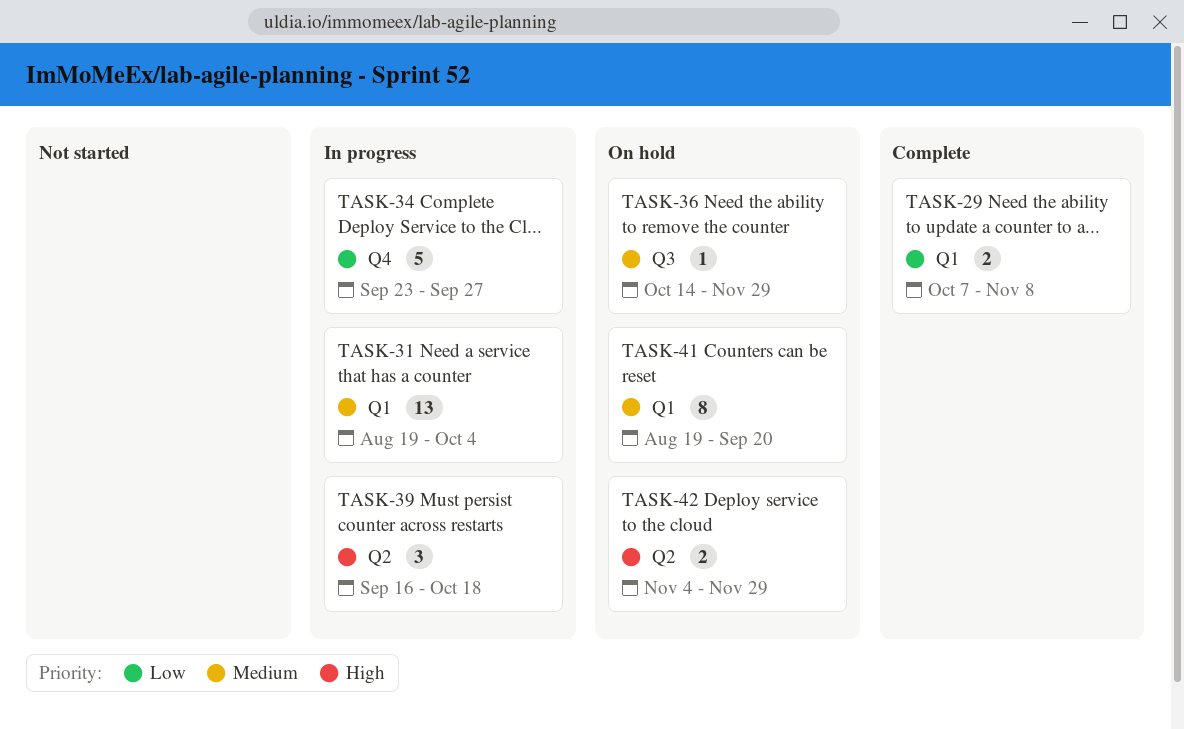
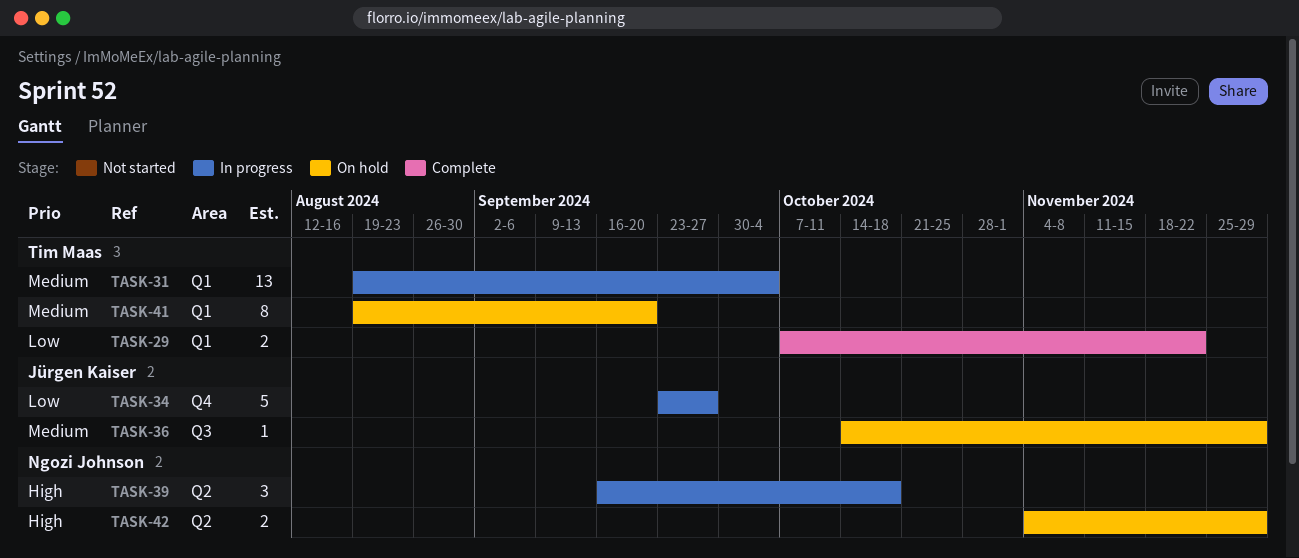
TASK-29, due: Nov 8 -> Nov 22

